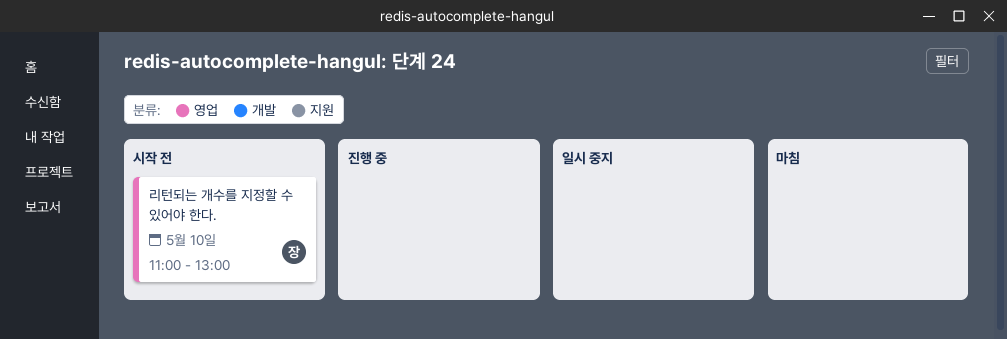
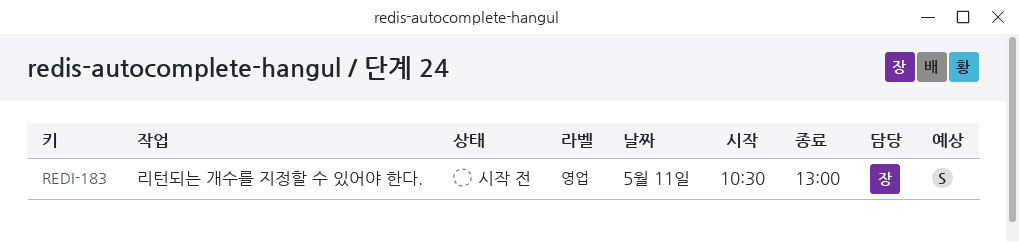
리턴되는 개수를 지정할 수 있어야 한다., day: May 10 -> May 11
리턴되는 개수를 지정할 수 있어야 한다., begins: 11:00 -> 10:30

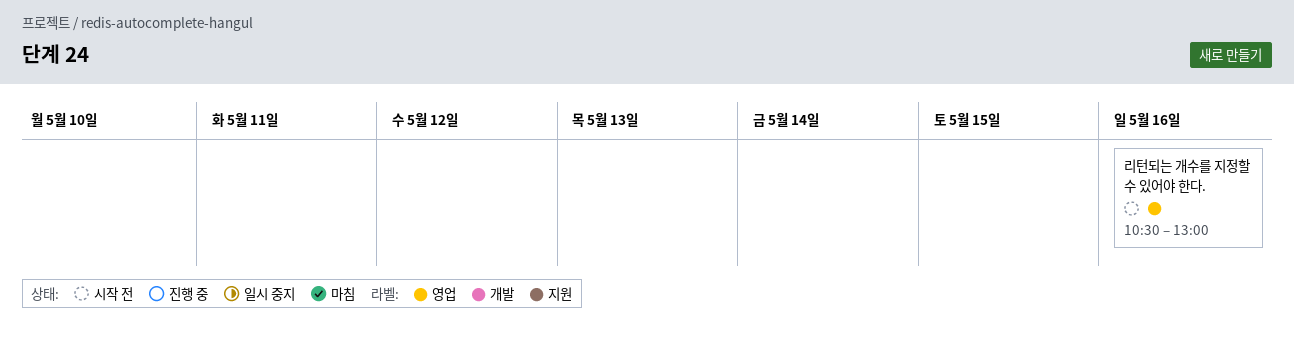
리턴되는 개수를 지정할 수 있어야 한다., day: May 11 -> May 16

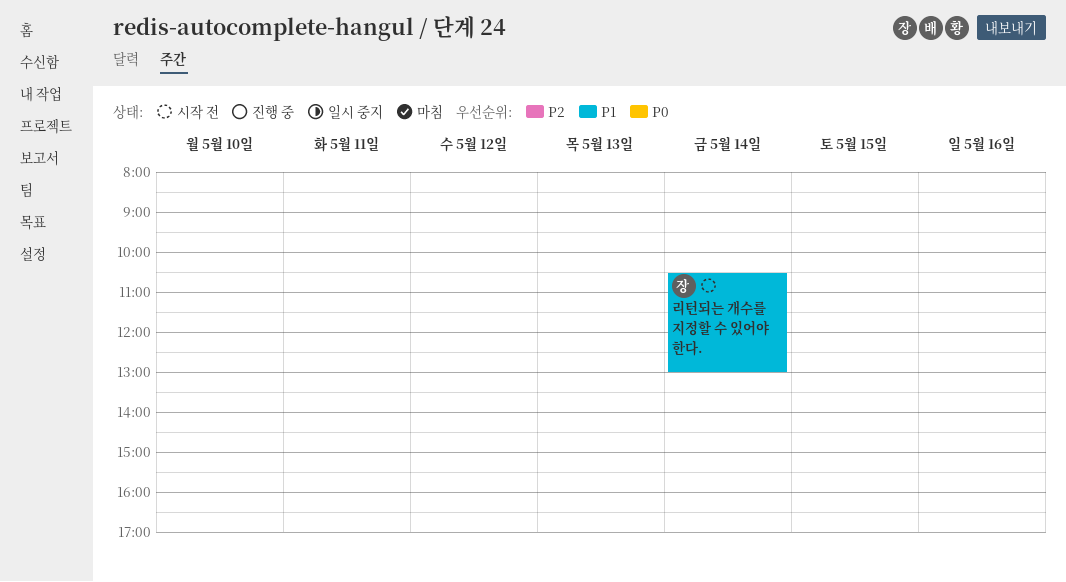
리턴되는 개수를 지정할 수 있어야 한다., day: May 16 -> May 14

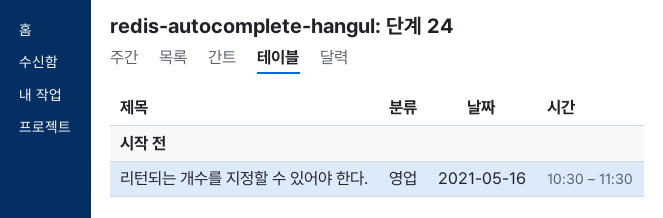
리턴되는 개수를 지정할 수 있어야 한다., day: May 14 -> May 16
리턴되는 개수를 지정할 수 있어야 한다., ends: 13:00 -> 11:30

